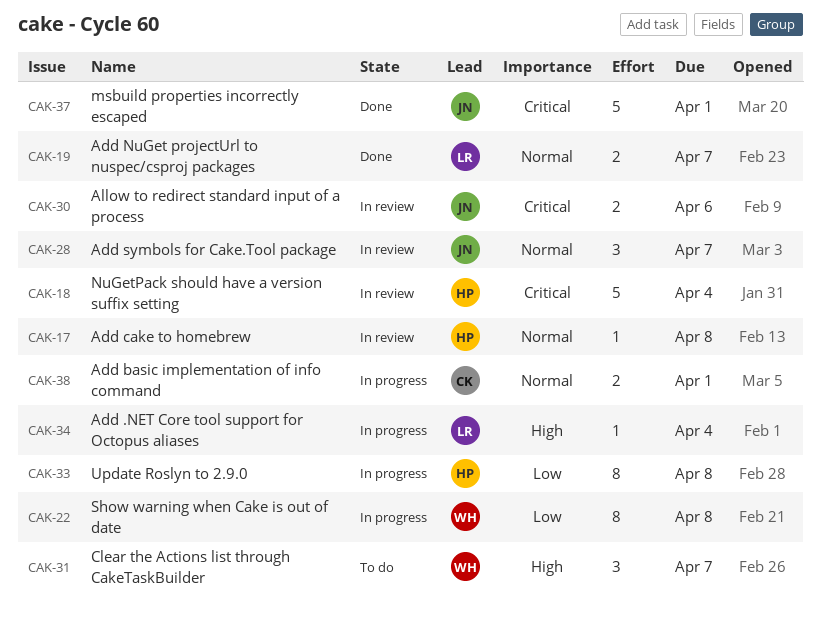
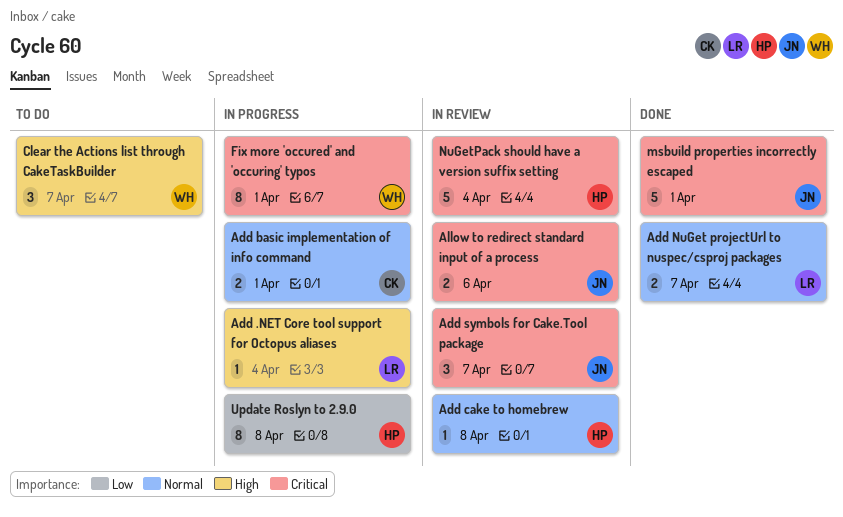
Add symbols for Cake.Tool package, priority: Normal -> Critical
Fix more 'occured' and 'occuring' typos: none -> present
Show warning when Cake is out of date: present -> none

